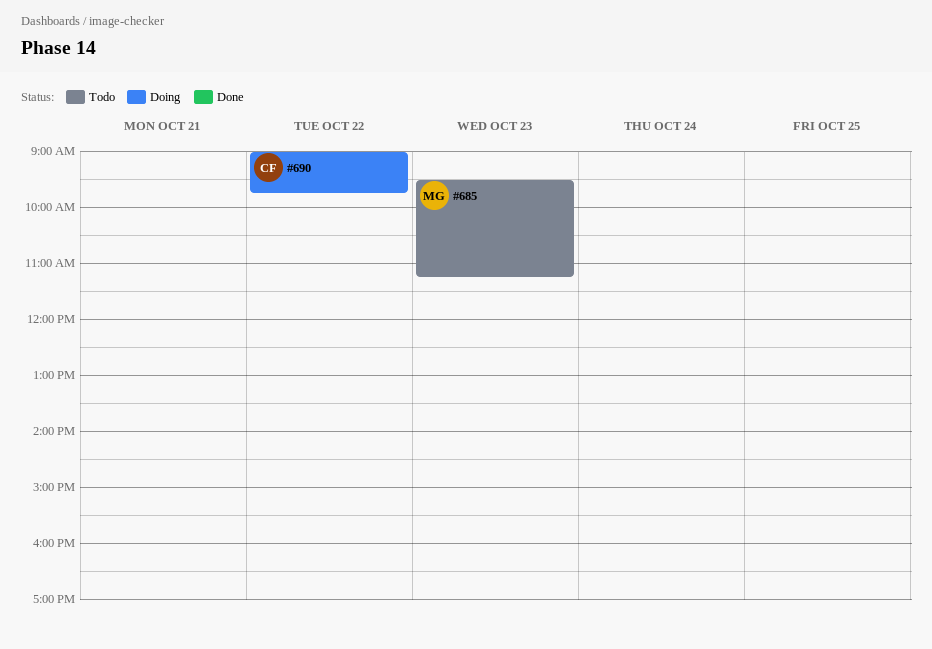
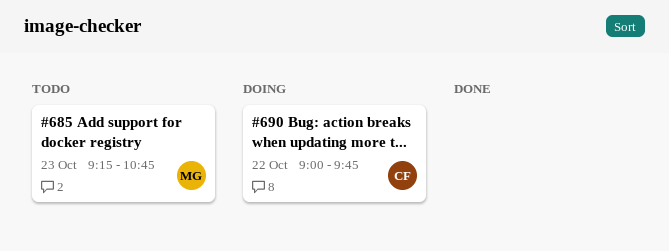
#685, begins: 09:30 -> 09:15
#685, ends: 11:15 -> 10:45

